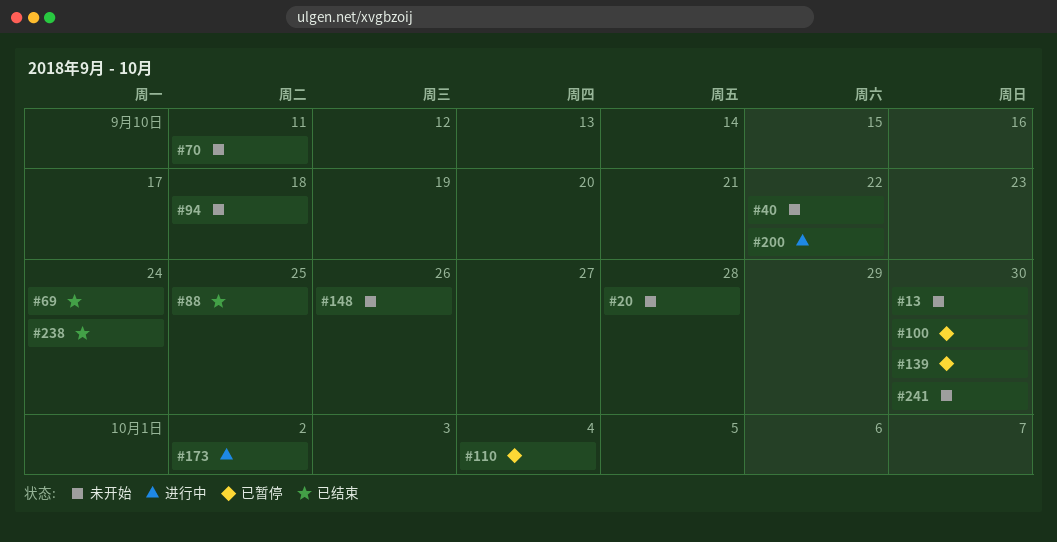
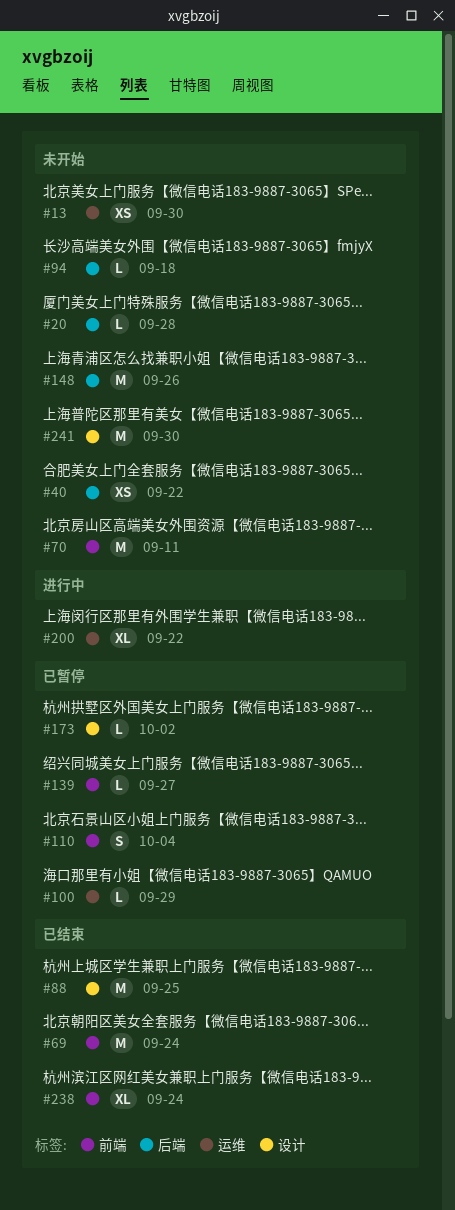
#100, due: Sep 30 -> Sep 29
#139, due: Sep 30 -> Sep 27
#173, status: 进行中 -> 已暂停

